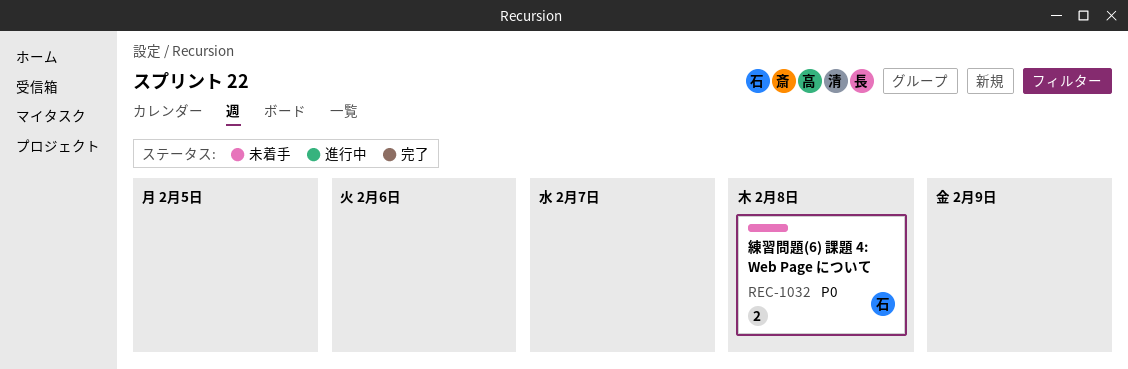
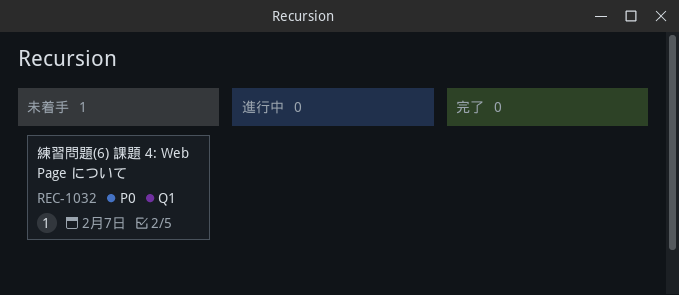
REC-1032, estimate: 2 -> 1
REC-1032, due: Feb 8 -> Feb 7

